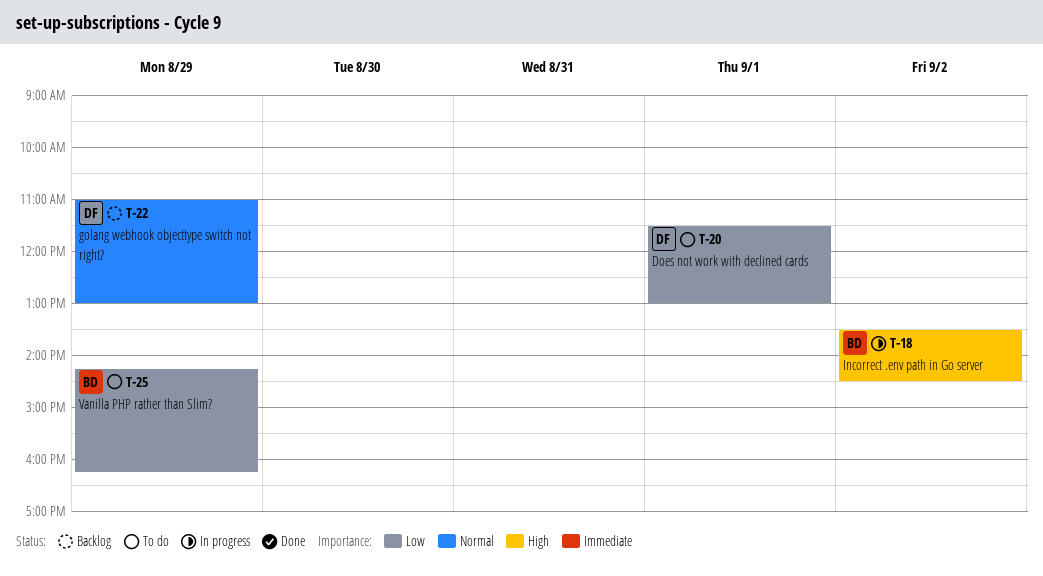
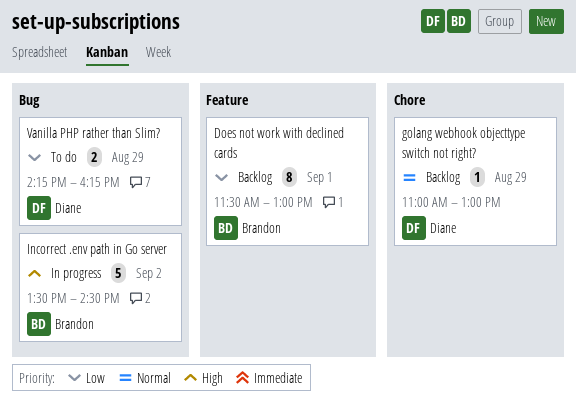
Does not work with declined cards, status: To do -> Backlog
Does not work with declined cards, owner: Diane -> Brandon
Vanilla PHP rather than Slim?, owner: Brandon -> Diane

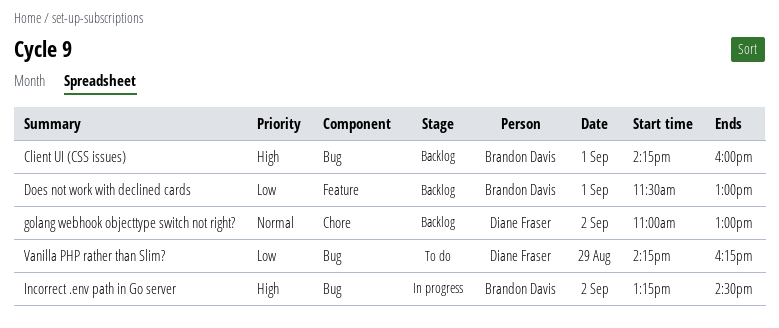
Client UI (CSS issues): none -> present
golang webhook objecttype switch not right?, day: Aug 29 -> Sep 2
Incorrect .env path in Go server, begins: 13:30 -> 13:15

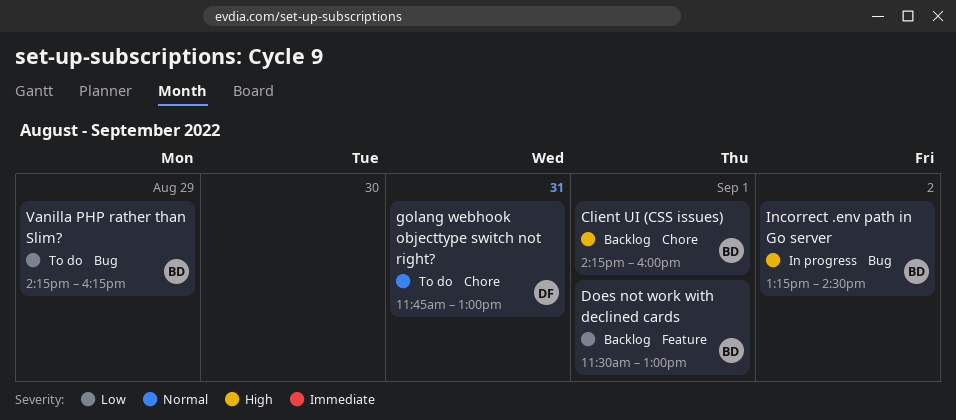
Client UI (CSS issues), label: Bug -> Chore
golang webhook objecttype switch not right?, status: Backlog -> To do
golang webhook objecttype switch not right?, day: Sep 2 -> Aug 31
golang webhook objecttype switch not right?, begins: 11:00 -> 11:45
Vanilla PHP rather than Slim?, owner: Diane Fraser -> Brandon Davis

